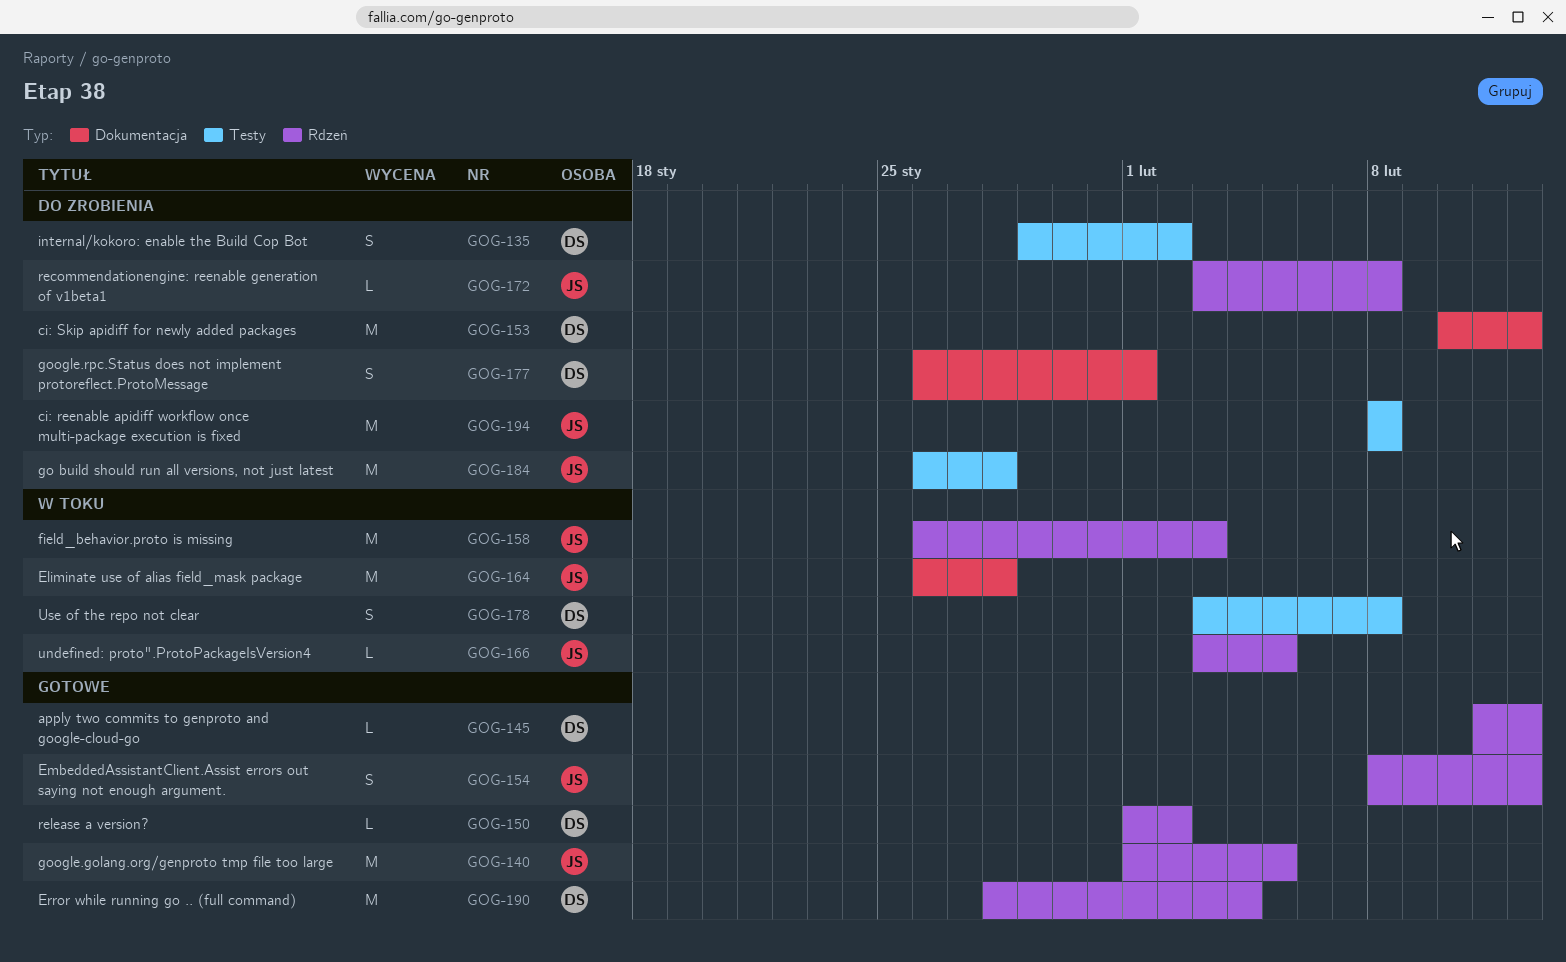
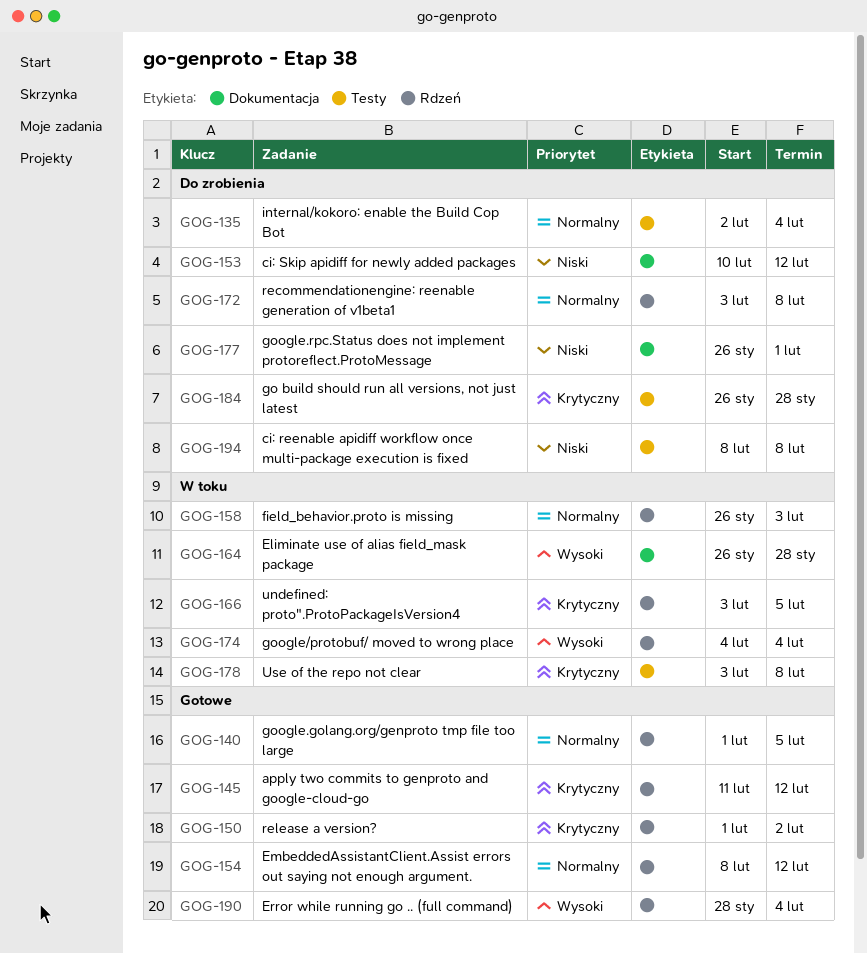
GOG-135, start: Jan 29 -> Feb 2
GOG-135, due: Feb 2 -> Feb 4
GOG-174: none -> present

